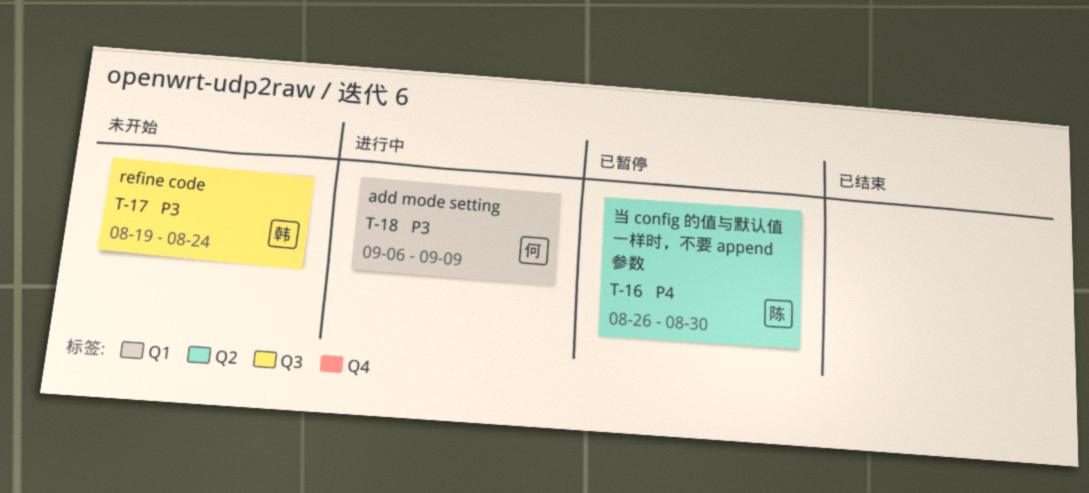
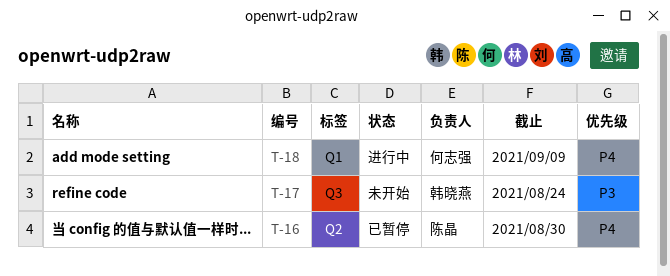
T-18, priority: P3 -> P4

